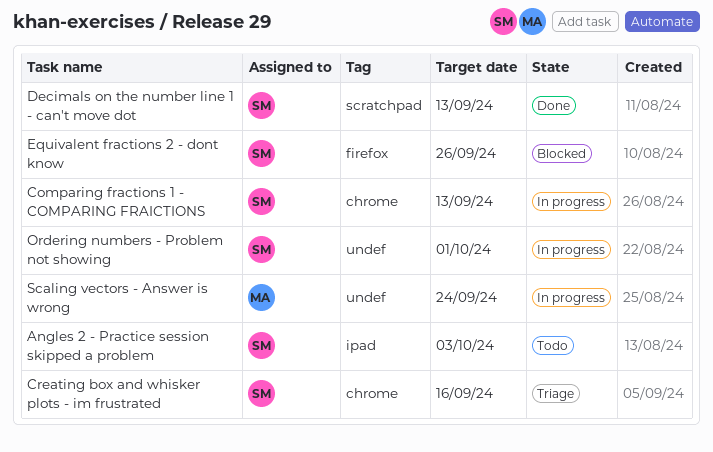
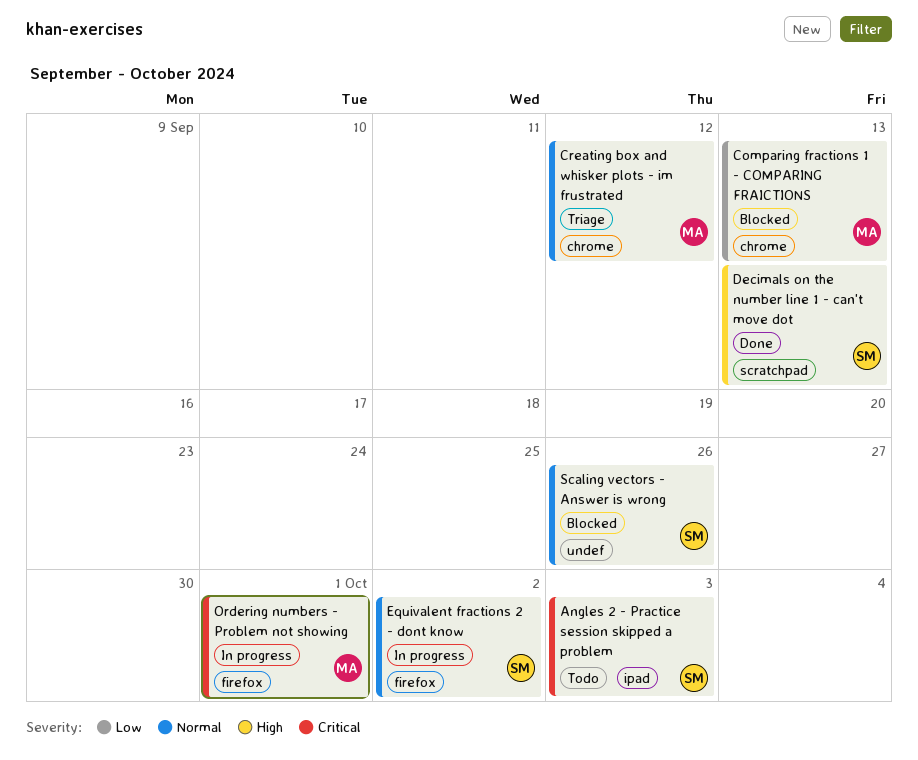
Comparing fractions 1 - COMPARING FRAICTIONS, status: In progress -> Blocked
Comparing fractions 1 - COMPARING FRAICTIONS, owner: SM -> MA
Creating box and whisker plots - im frustrated, owner: SM -> MA
Creating box and whisker plots - im frustrated, due: Sep 16 -> Sep 12
Equivalent fractions 2 - dont know, status: Blocked -> In progress
Equivalent fractions 2 - dont know, due: Sep 26 -> Oct 2
Ordering numbers - Problem not showing, owner: SM -> MA
Ordering numbers - Problem not showing, label: undef -> firefox
Scaling vectors - Answer is wrong, status: In progress -> Blocked
Scaling vectors - Answer is wrong, owner: MA -> SM
Scaling vectors - Answer is wrong, due: Sep 24 -> Sep 26

